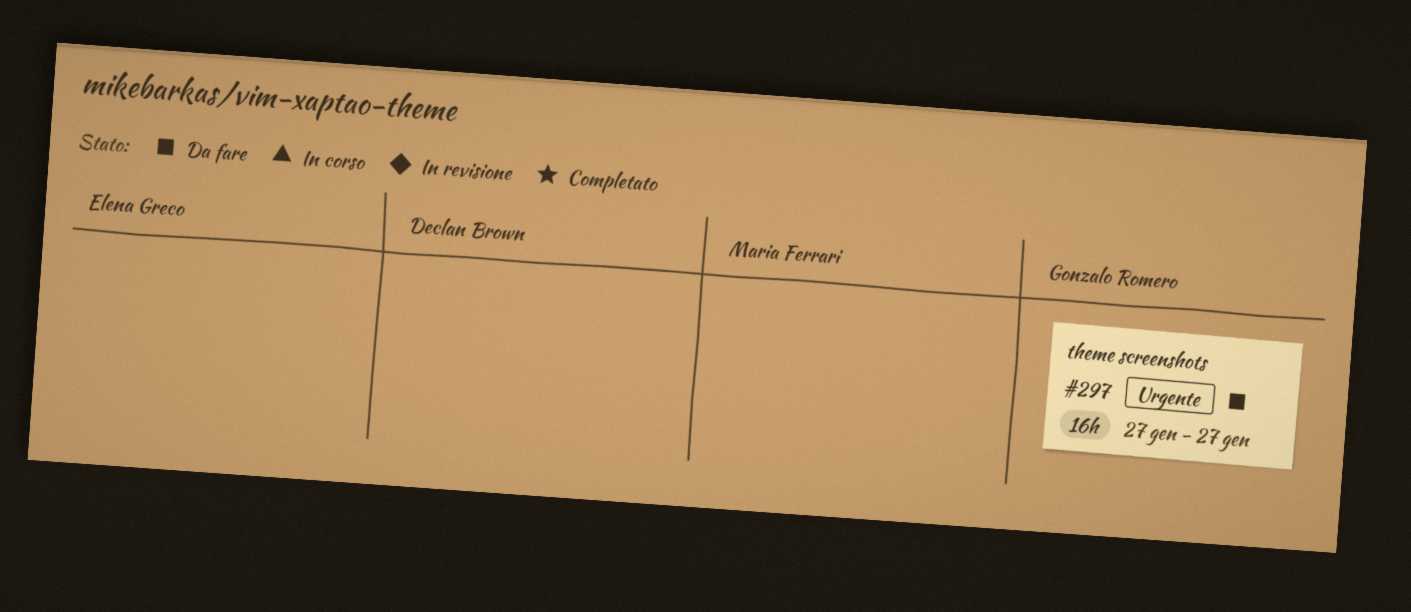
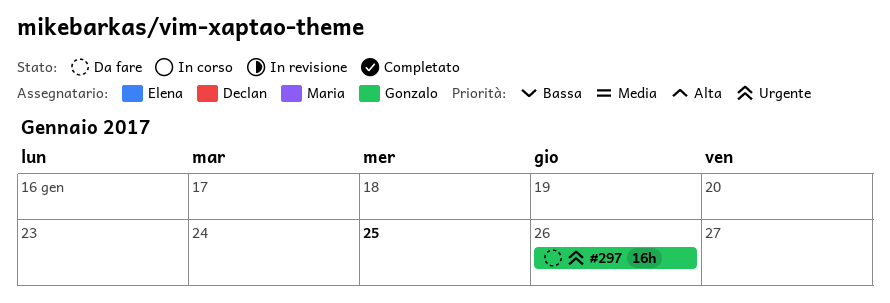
#297, start: Jan 27 -> Jan 26
#297, due: Jan 27 -> Jan 26

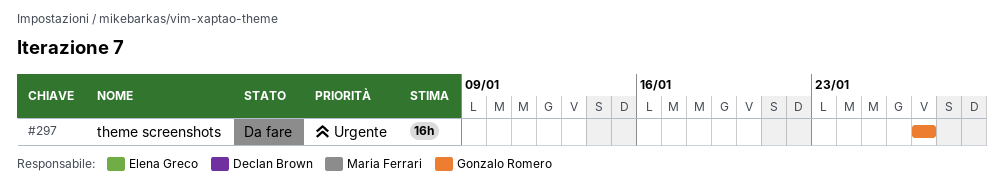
#297, start: Jan 26 -> Jan 27
#297, due: Jan 26 -> Jan 27

